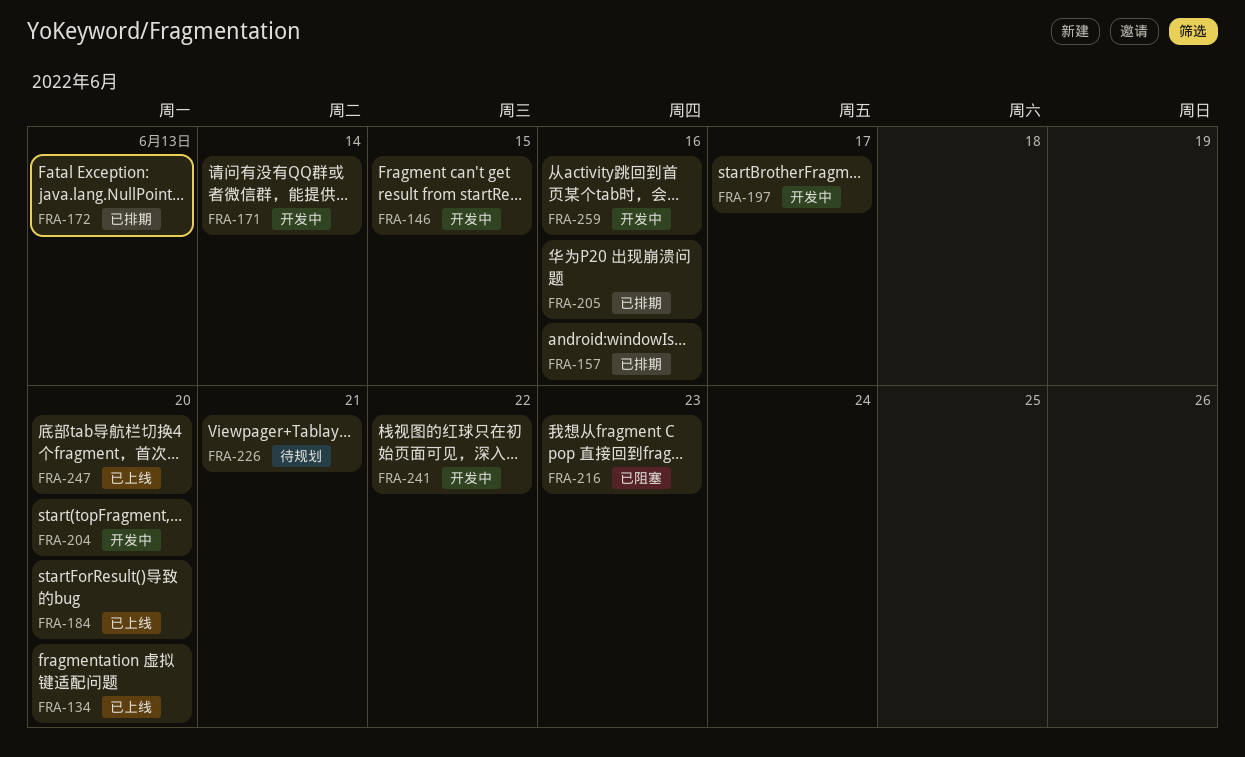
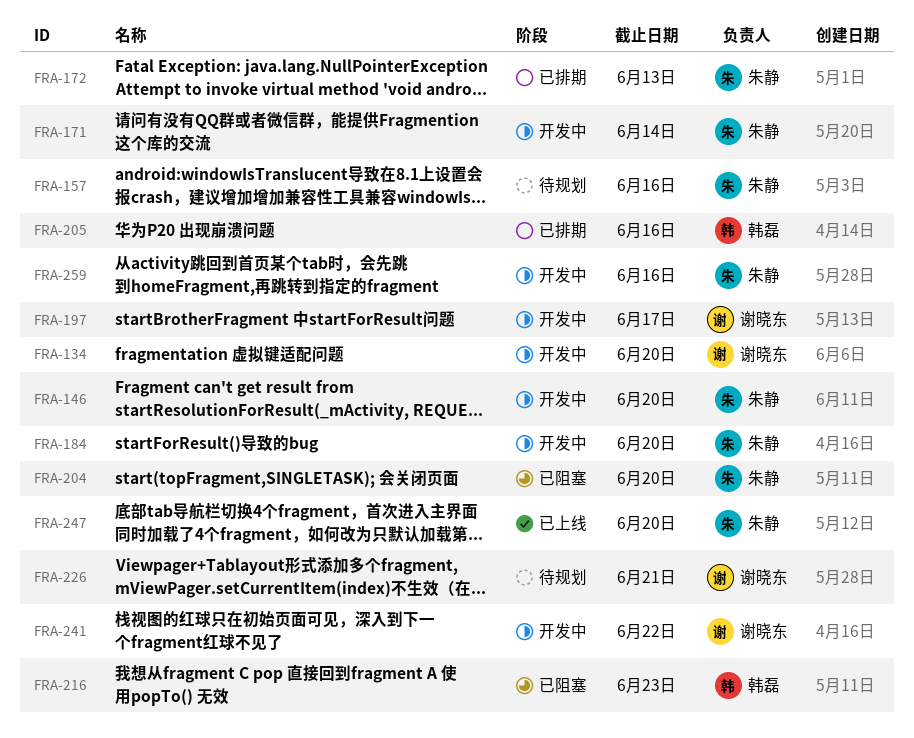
FRA-134, status: 已上线 -> 开发中
FRA-146, due: Jun 15 -> Jun 20
FRA-157, status: 已排期 -> 待规划
FRA-184, status: 已上线 -> 开发中
FRA-204, status: 开发中 -> 已阻塞

